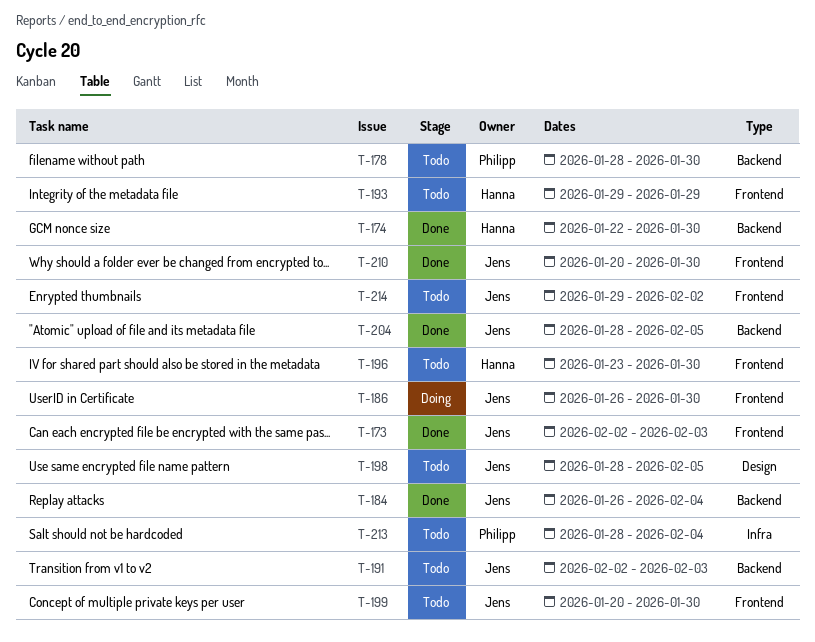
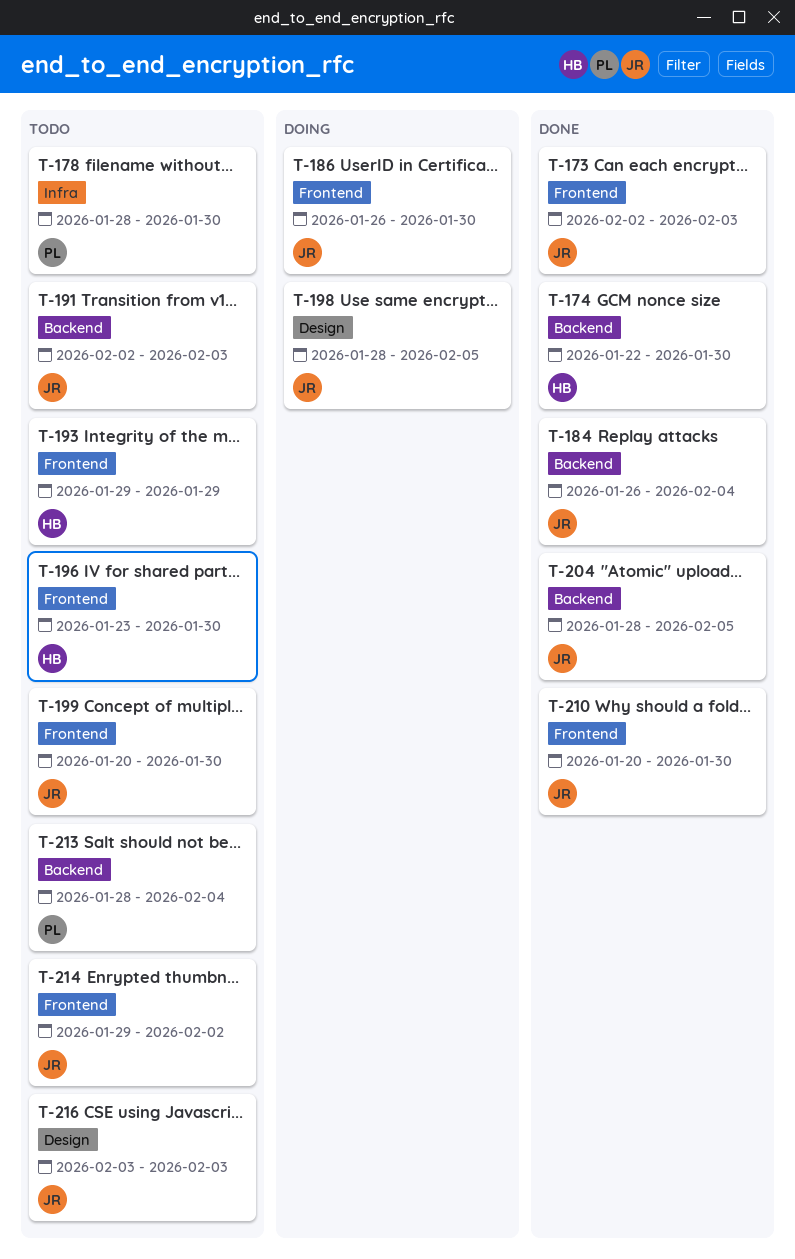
T-178, label: Backend -> Infra
T-198, status: Todo -> Doing
T-213, label: Infra -> Backend
T-216: none -> present

